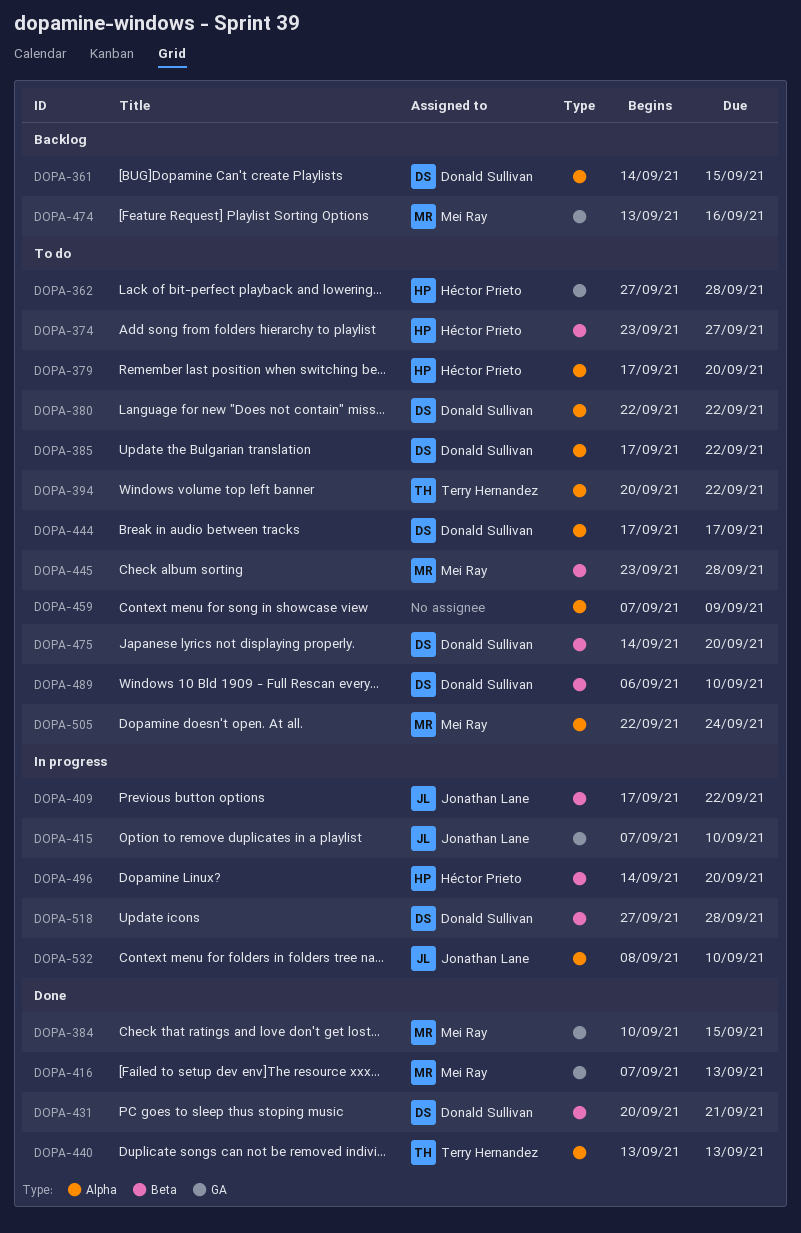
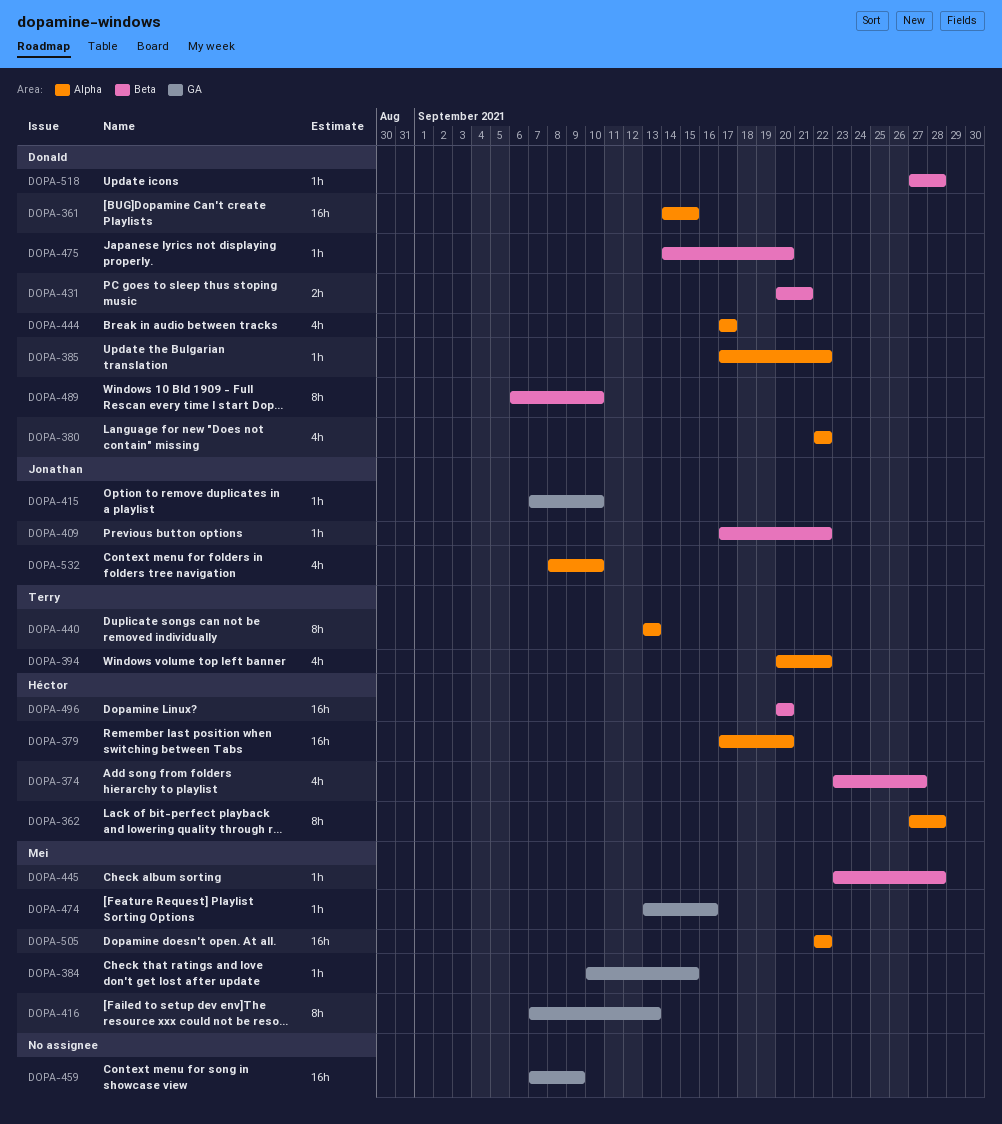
DOPA-362, label: GA -> Alpha
DOPA-459, label: Alpha -> GA
DOPA-496, start: Sep 14 -> Sep 20
DOPA-505, due: Sep 24 -> Sep 22

